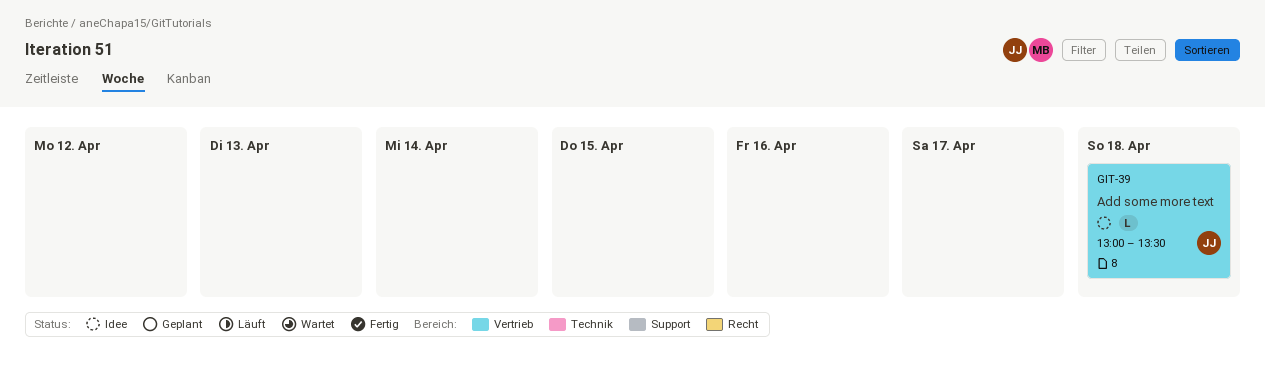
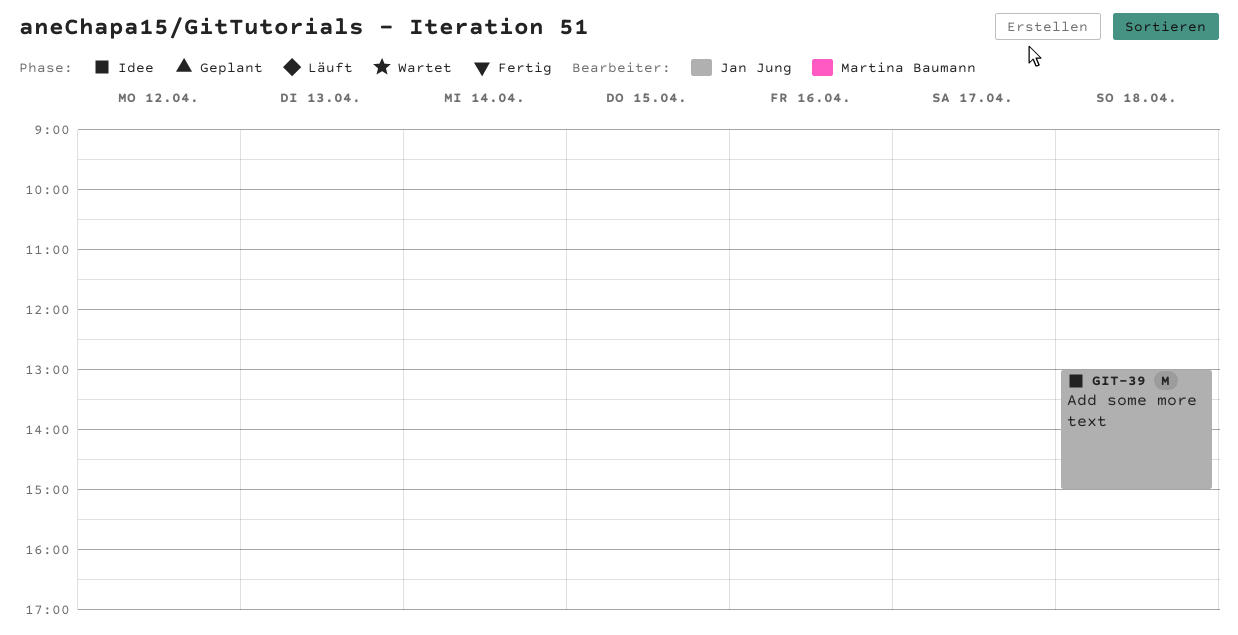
GIT-39, estimate: L -> M
GIT-39, ends: 13:30 -> 15:00

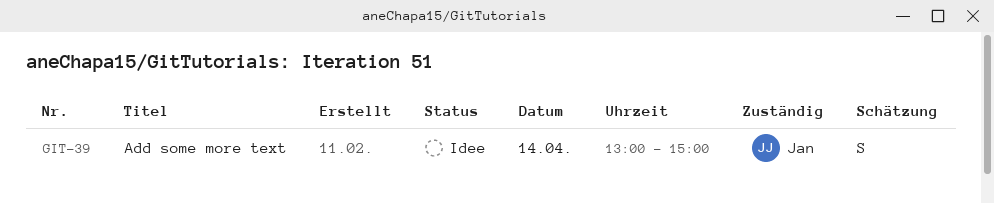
GIT-39, estimate: M -> S
GIT-39, day: Apr 18 -> Apr 14

